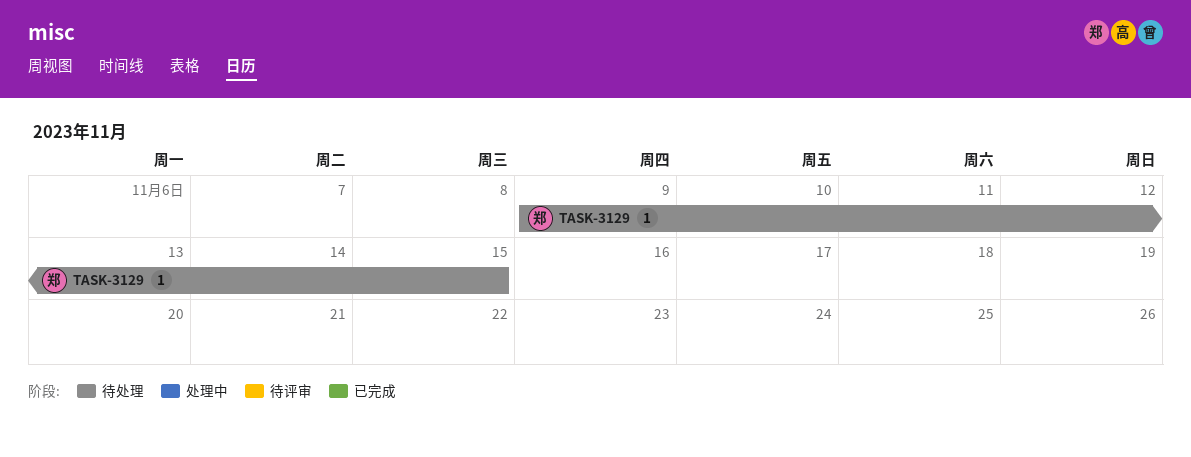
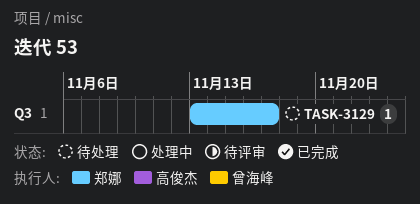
TASK-3129, start: Nov 9 -> Nov 13
TASK-3129, due: Nov 15 -> Nov 17

